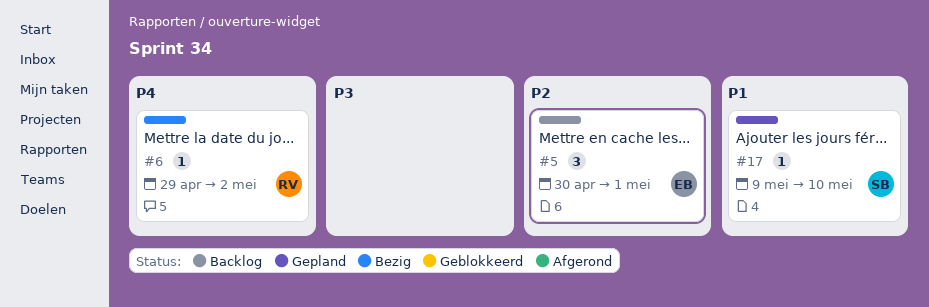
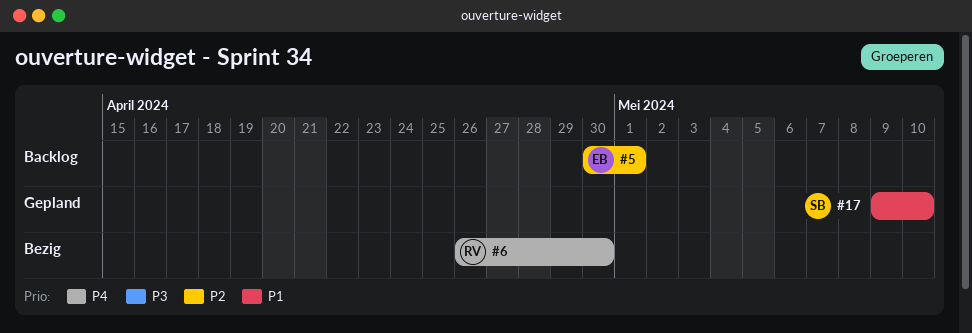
#6, start: Apr 29 -> Apr 26
#6, due: May 2 -> Apr 30

